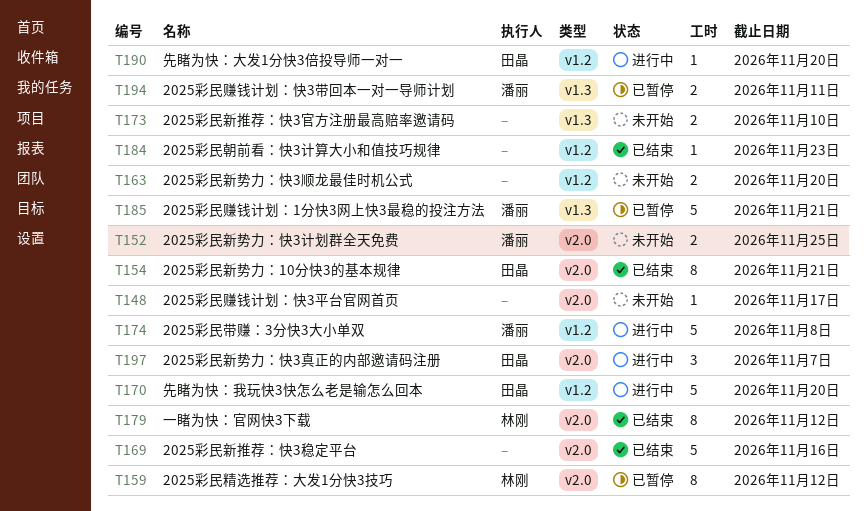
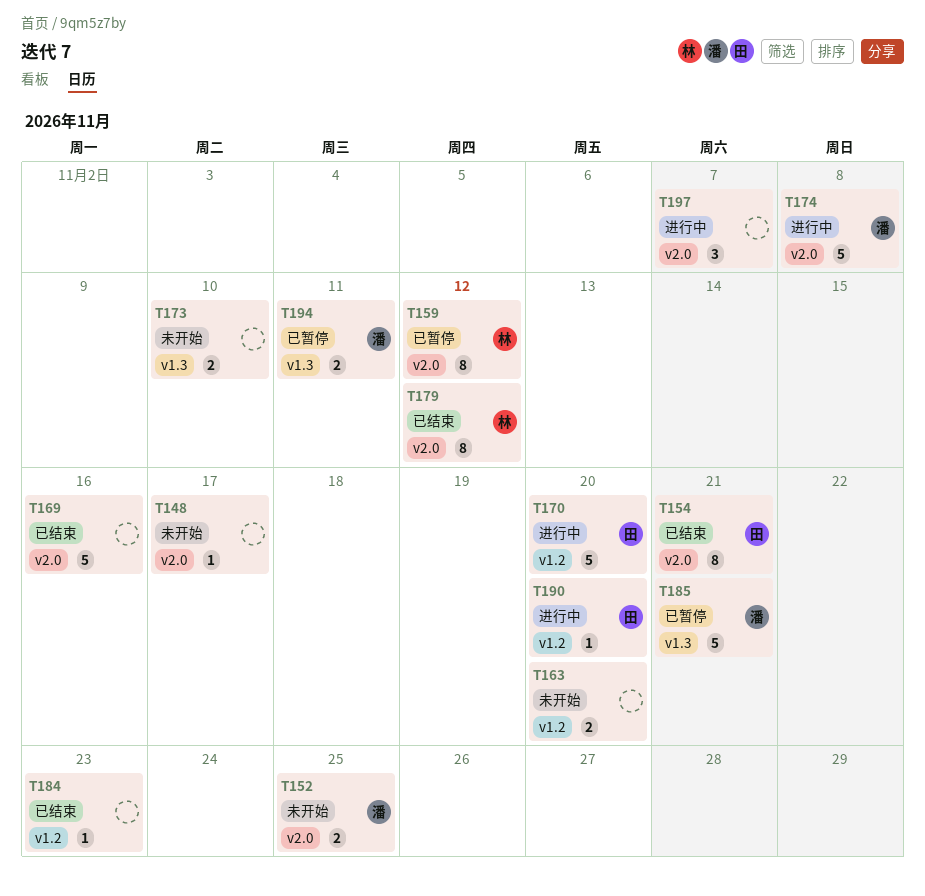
T174, label: v1.2 -> v2.0
T197, owner: 田晶 -> none

